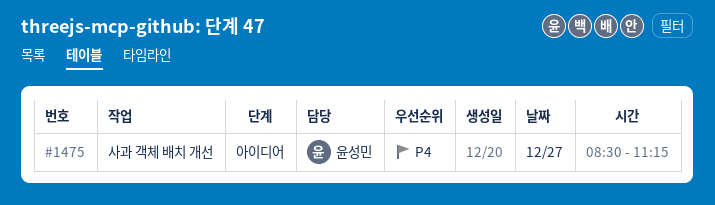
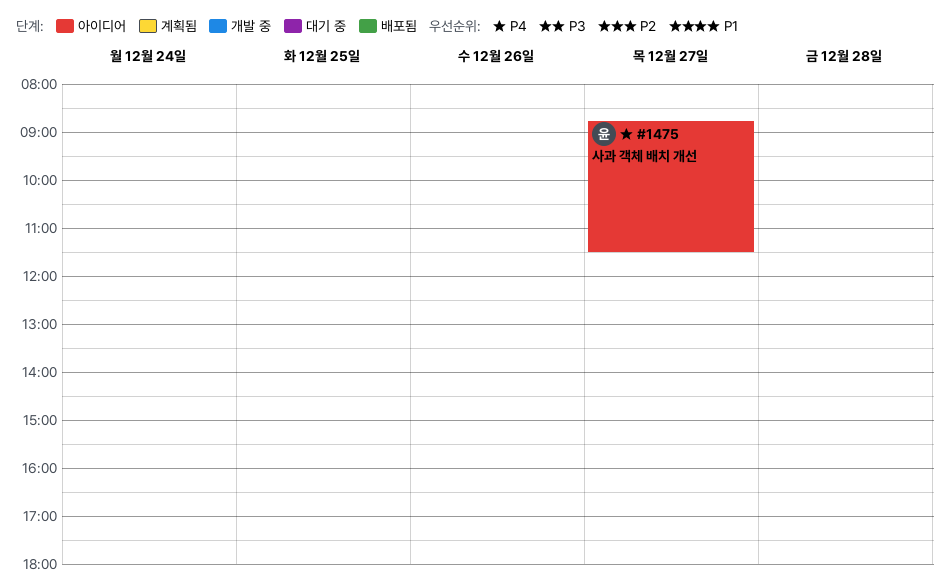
#1475, begins: 08:30 -> 08:45
#1475, ends: 11:15 -> 11:30

